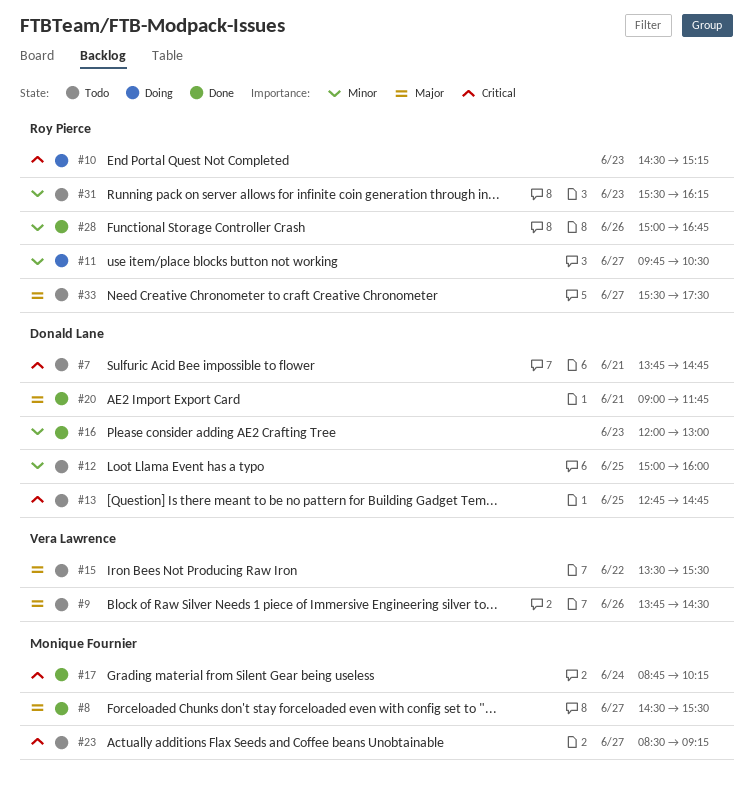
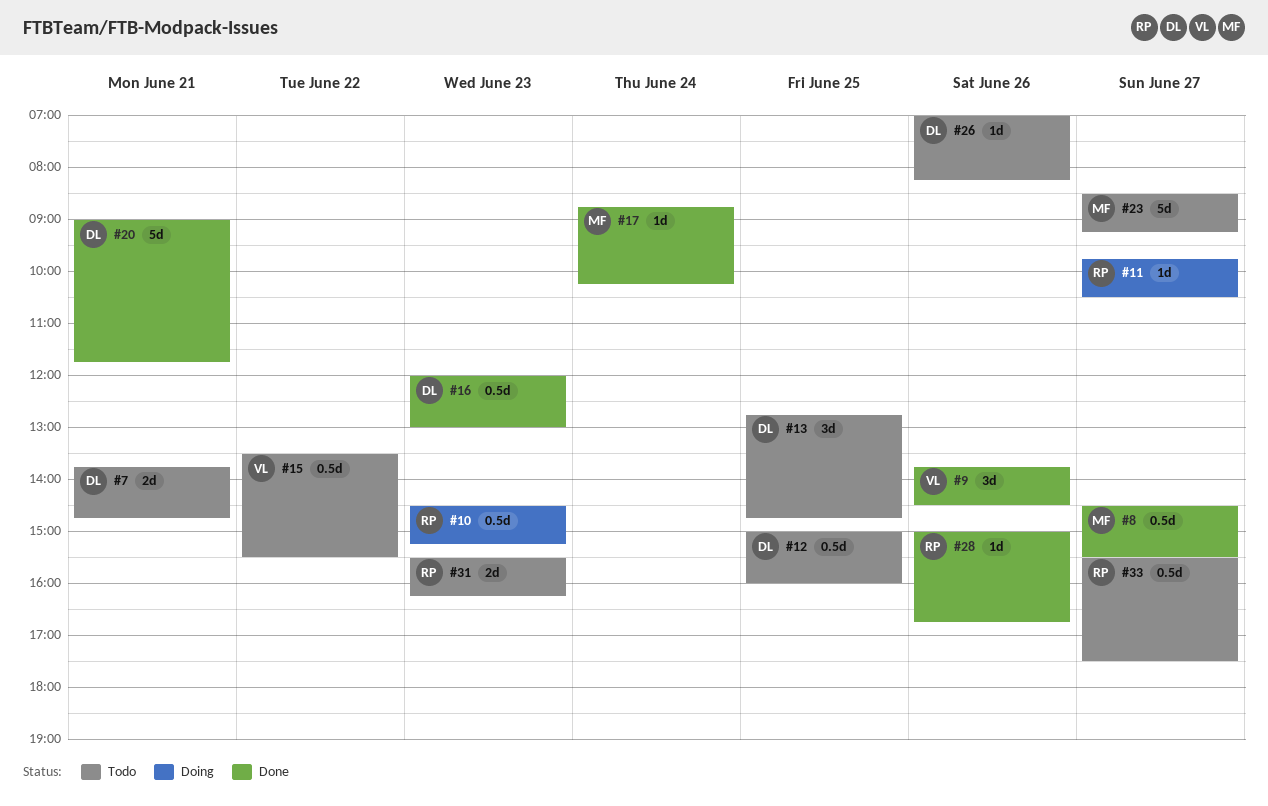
#9, status: Todo -> Done
#26: none -> present

